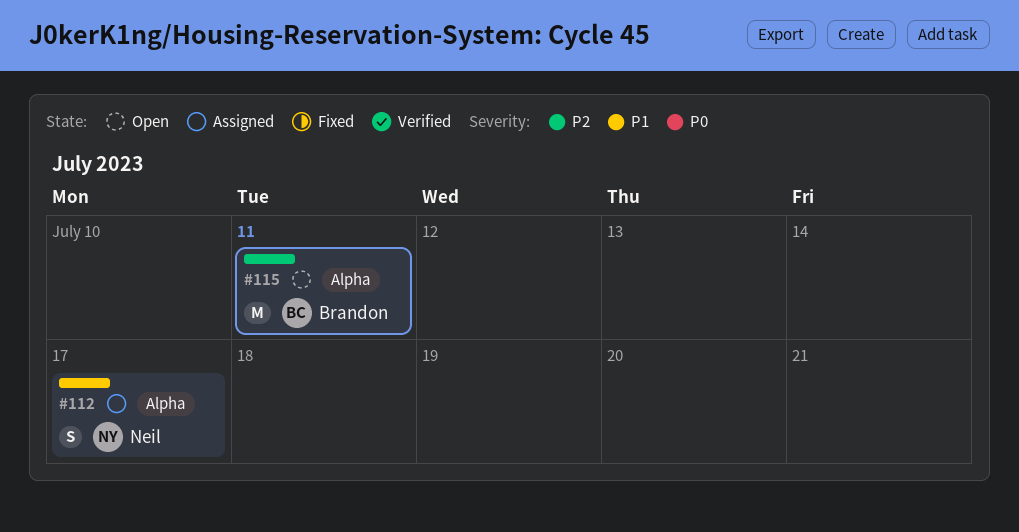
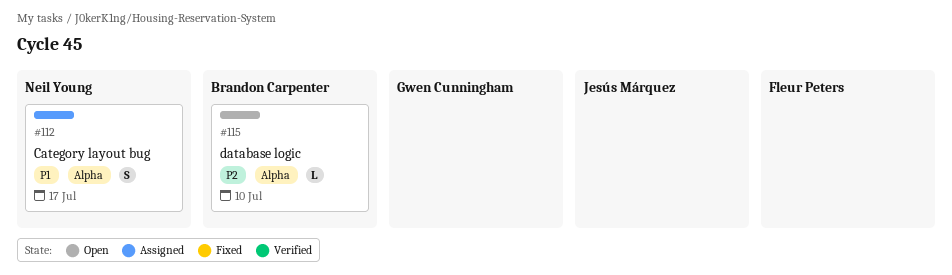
#115, estimate: M -> L
#115, due: Jul 11 -> Jul 10

